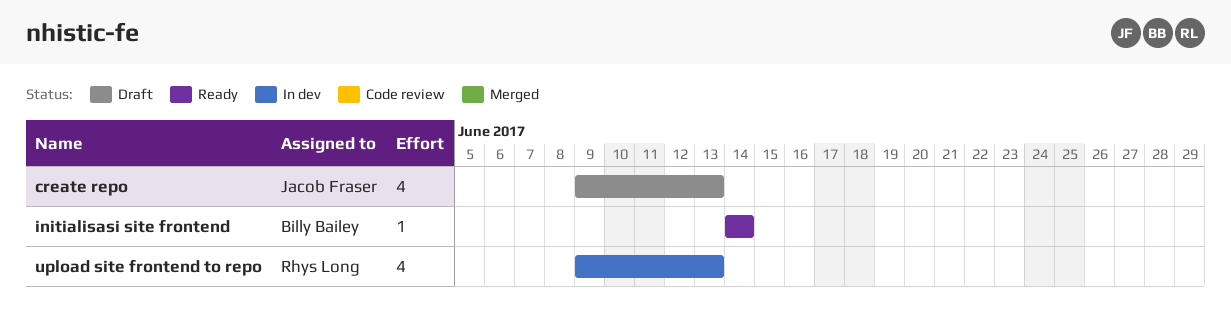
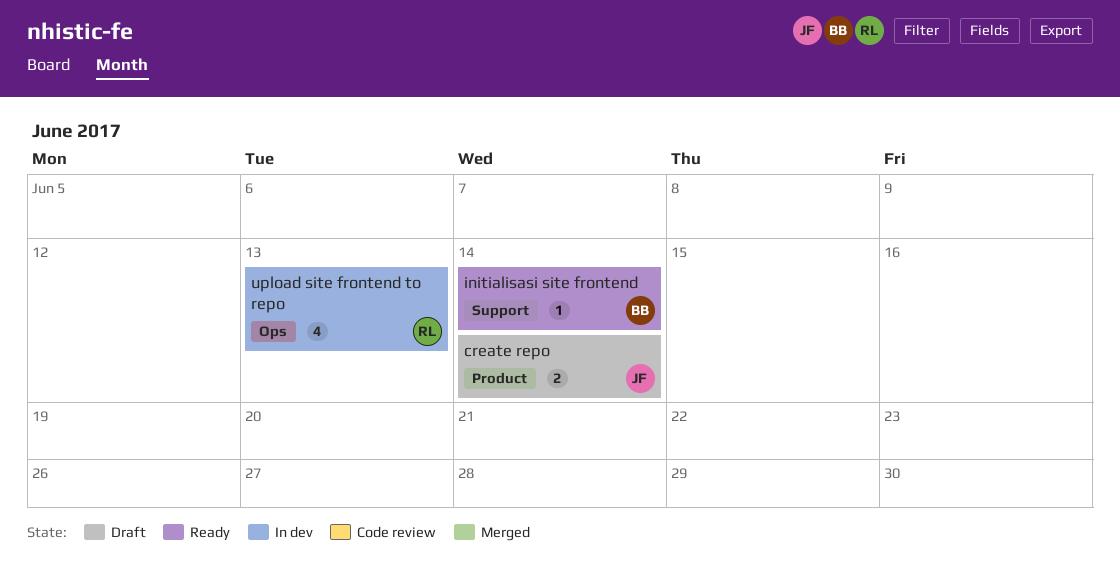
create repo, estimate: 4 -> 2
create repo, due: Jun 13 -> Jun 14

